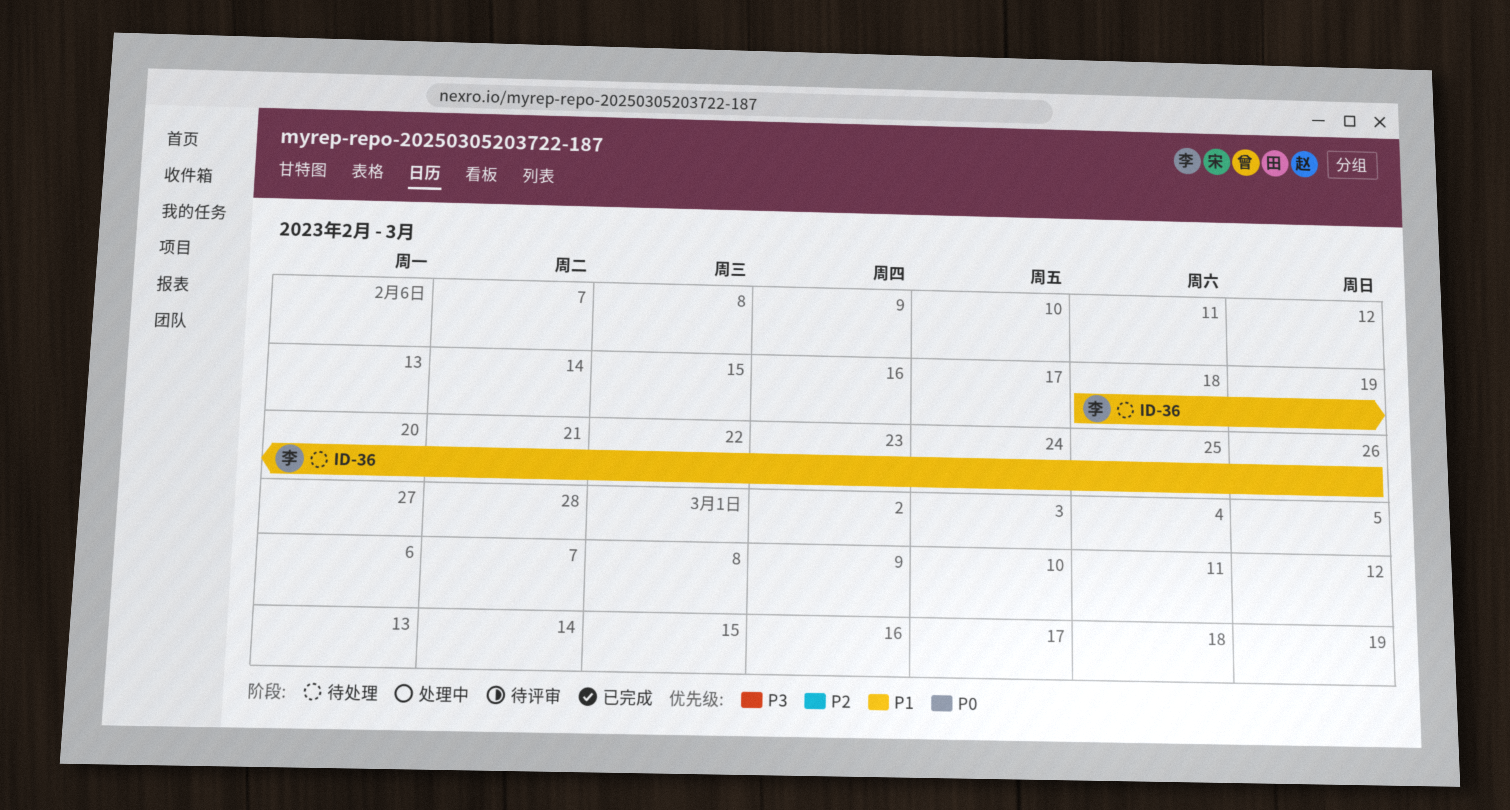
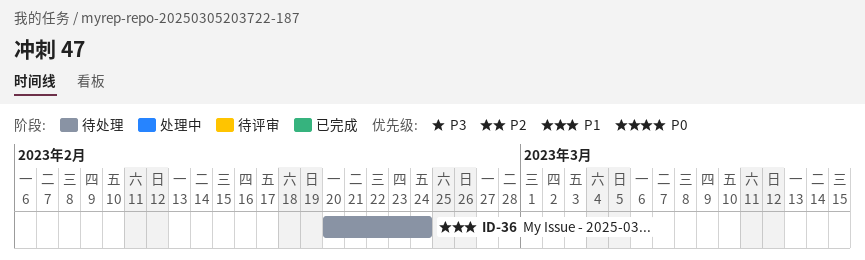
ID-36, start: Feb 18 -> Feb 20
ID-36, due: Feb 26 -> Feb 24

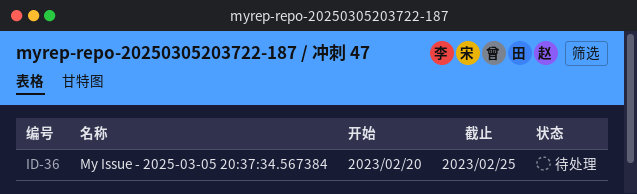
ID-36, due: Feb 24 -> Feb 25

